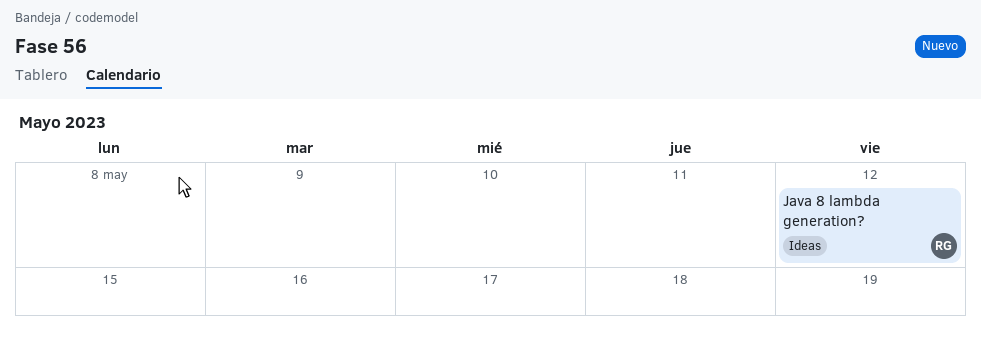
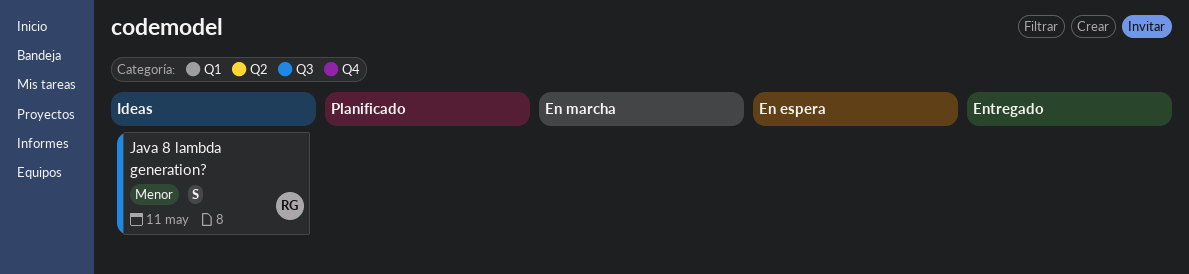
Java 8 lambda generation?, due: May 12 -> May 11

